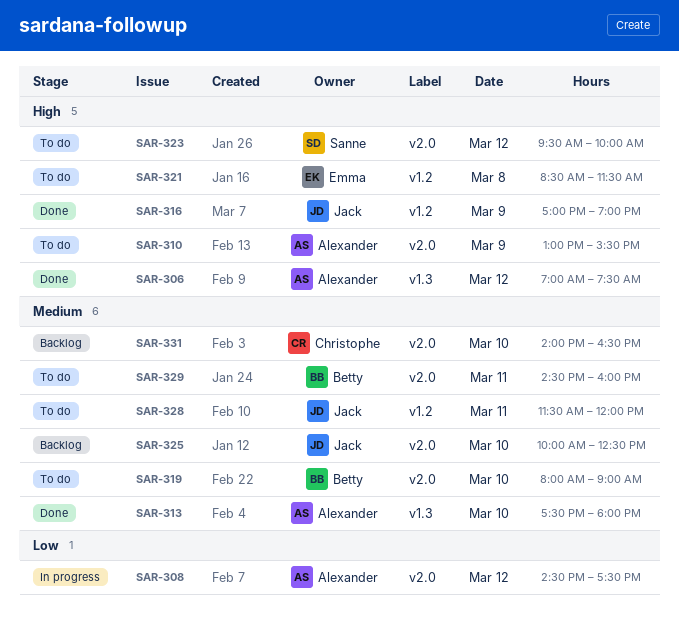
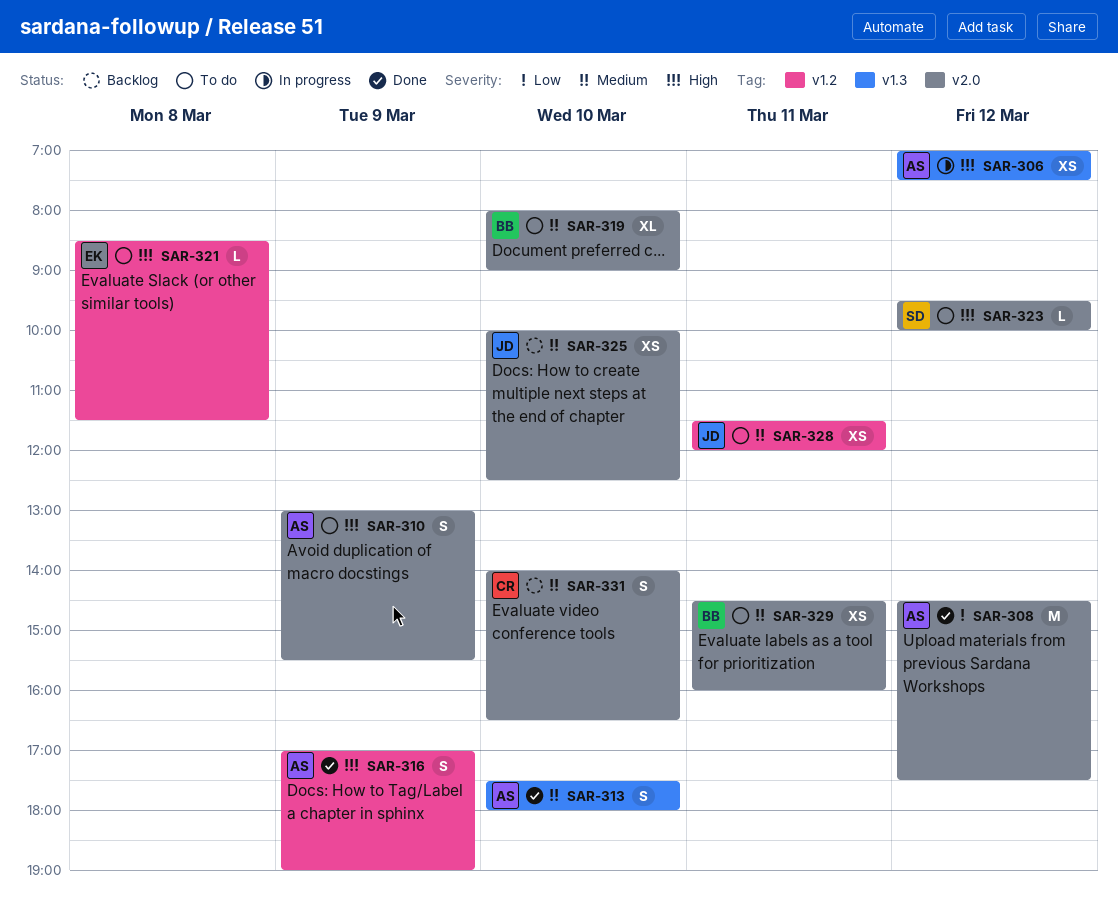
SAR-306, status: Done -> In progress
SAR-308, status: In progress -> Done
SAR-316, owner: Jack -> Alexander

